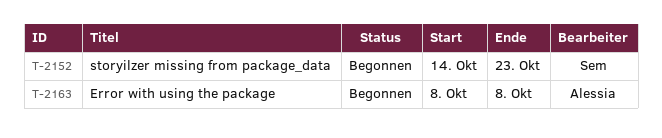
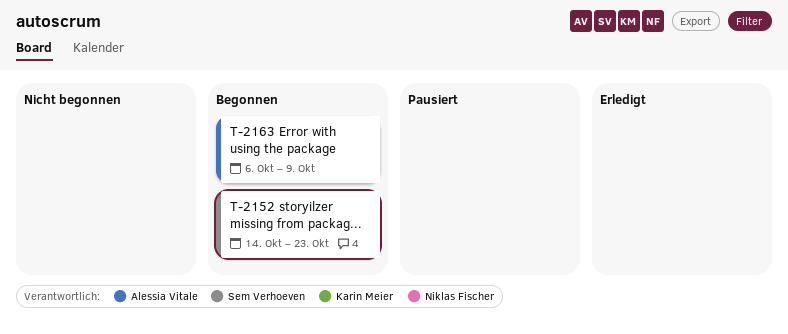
T-2163, start: Oct 8 -> Oct 6
T-2163, due: Oct 8 -> Oct 9

